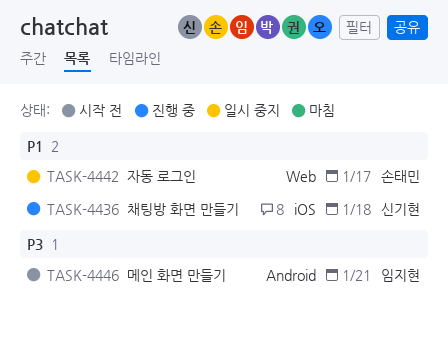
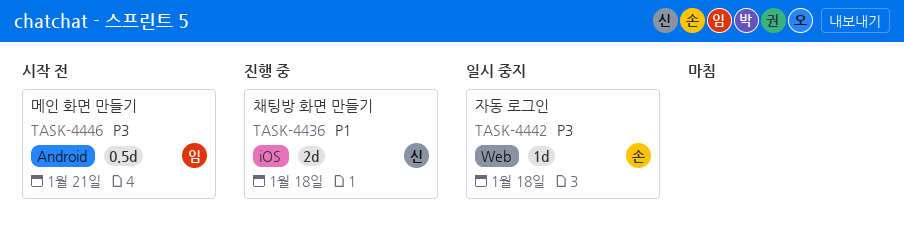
TASK-4442, priority: P1 -> P3
TASK-4442, due: Jan 17 -> Jan 18

